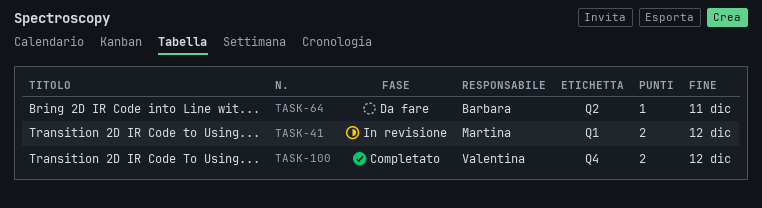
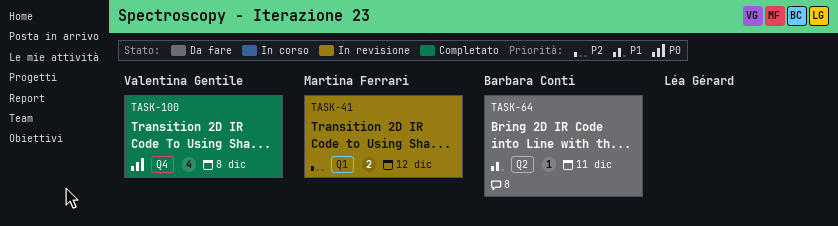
TASK-100, estimate: 2 -> 4
TASK-100, due: Dec 12 -> Dec 8

